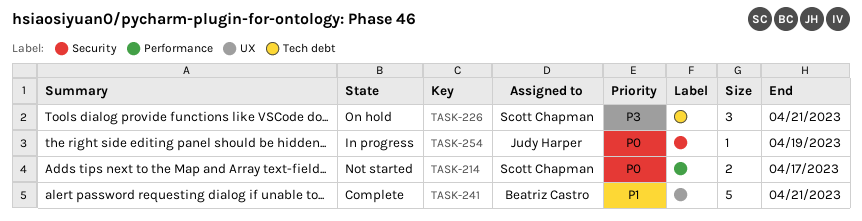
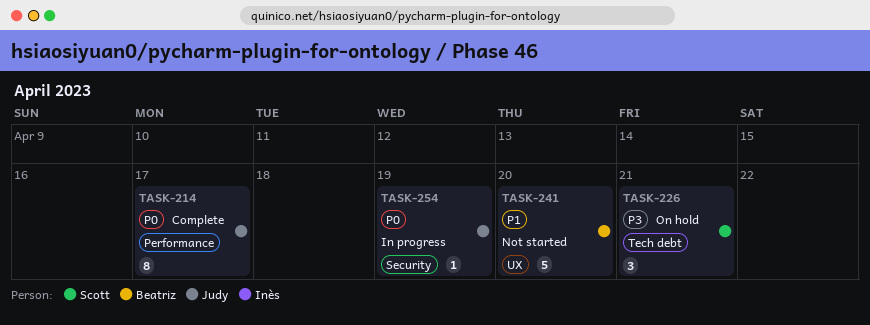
TASK-214, status: Not started -> Complete
TASK-214, owner: Scott Chapman -> Judy Harper
TASK-214, estimate: 2 -> 8
TASK-241, status: Complete -> Not started
TASK-241, due: Apr 21 -> Apr 20

